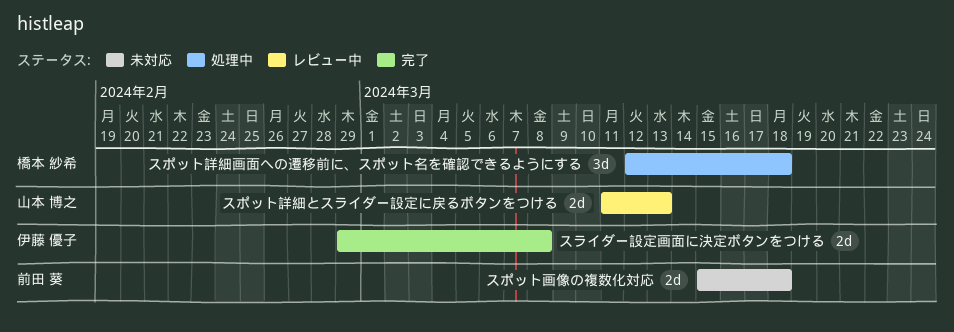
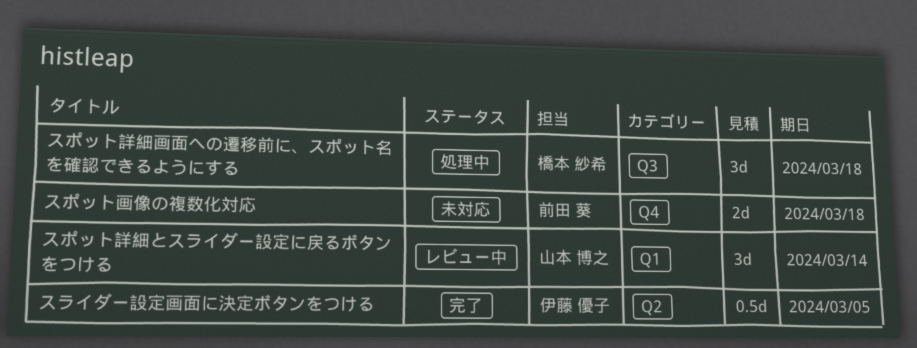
スポット詳細とスライダー設定に戻るボタンをつける, estimate: 2d -> 3d
スポット詳細とスライダー設定に戻るボタンをつける, due: Mar 13 -> Mar 14
スライダー設定画面に決定ボタンをつける, estimate: 2d -> 0.5d
スライダー設定画面に決定ボタンをつける, due: Mar 8 -> Mar 5

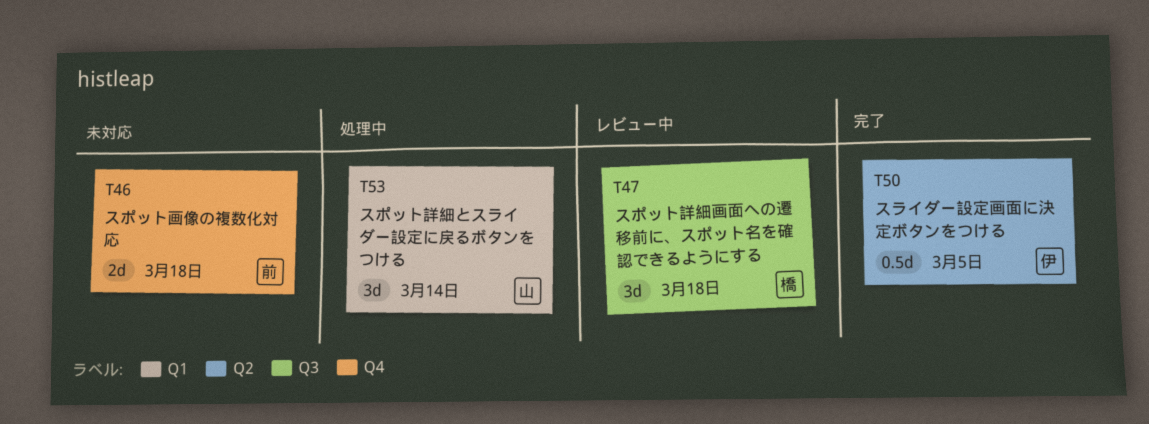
スポット詳細とスライダー設定に戻るボタンをつける, status: レビュー中 -> 処理中
スポット詳細画面への遷移前に、スポット名を確認できるようにする, status: 処理中 -> レビュー中

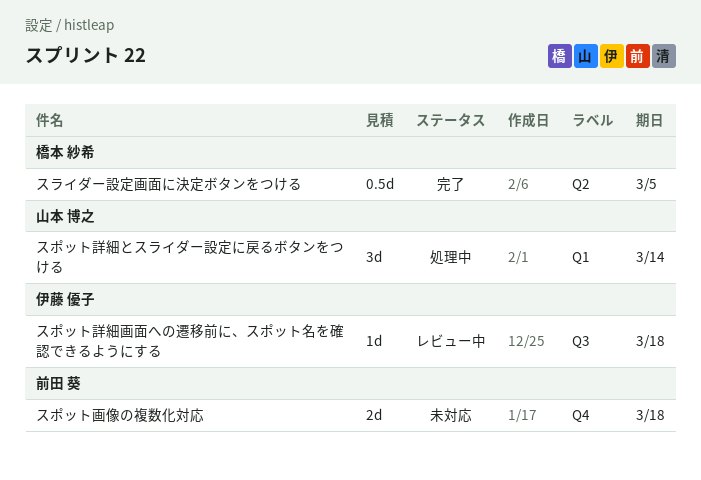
スポット詳細画面への遷移前に、スポット名を確認できるようにする, owner: 橋本 紗希 -> 伊藤 優子
スポット詳細画面への遷移前に、スポット名を確認できるようにする, estimate: 3d -> 1d
スライダー設定画面に決定ボタンをつける, owner: 伊藤 優子 -> 橋本 紗希

